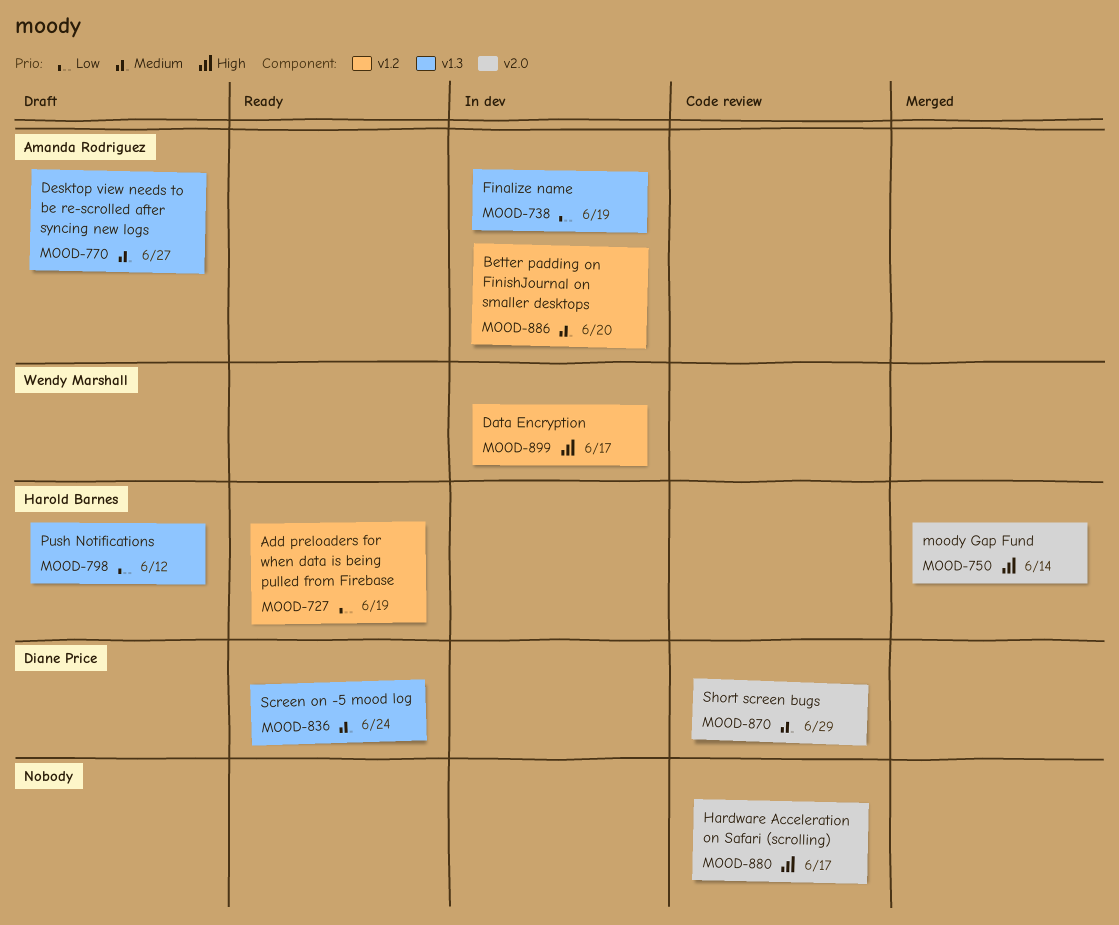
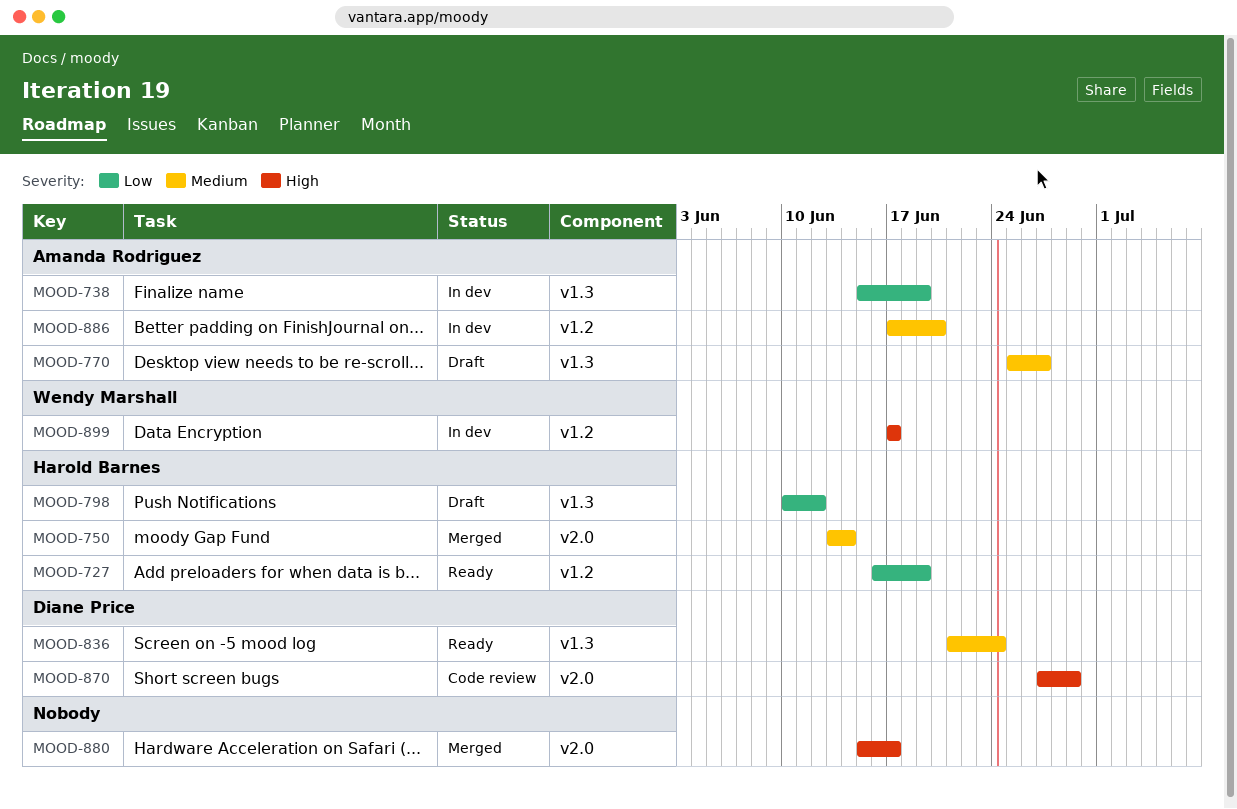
MOOD-750, priority: High -> Medium
MOOD-870, priority: Medium -> High
MOOD-880, status: Code review -> Merged

